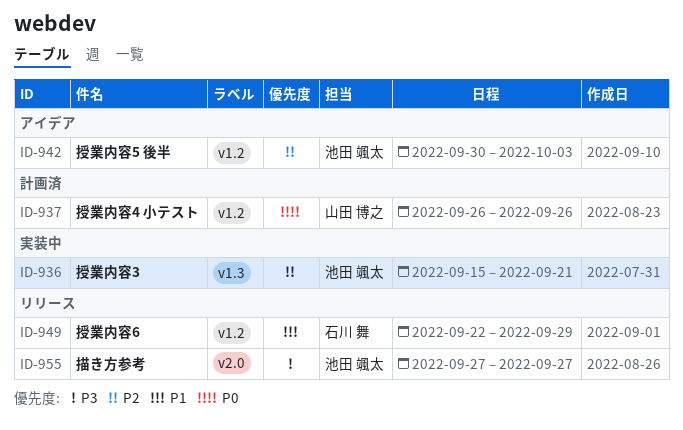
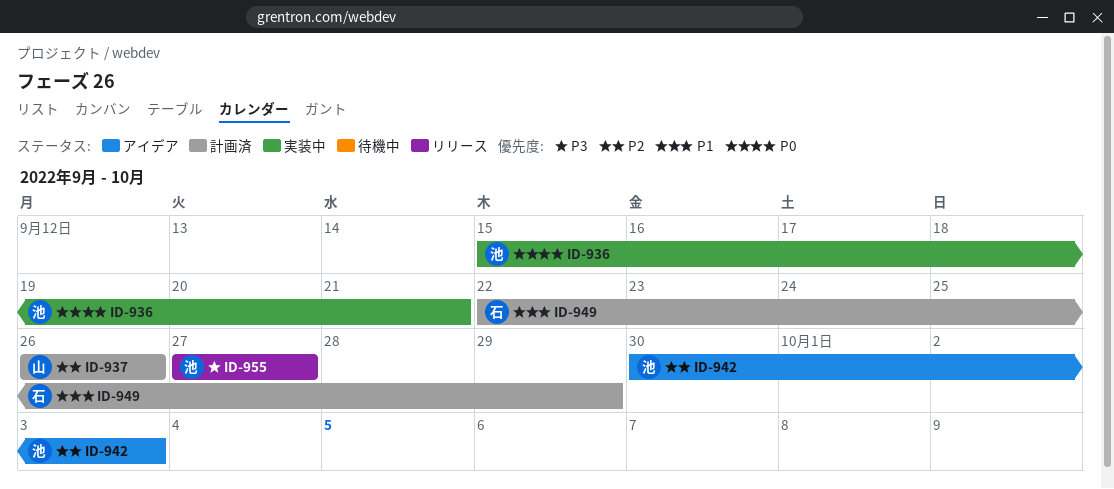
ID-936, priority: P2 -> P0
ID-937, priority: P0 -> P2
ID-949, status: リリース -> 計画済

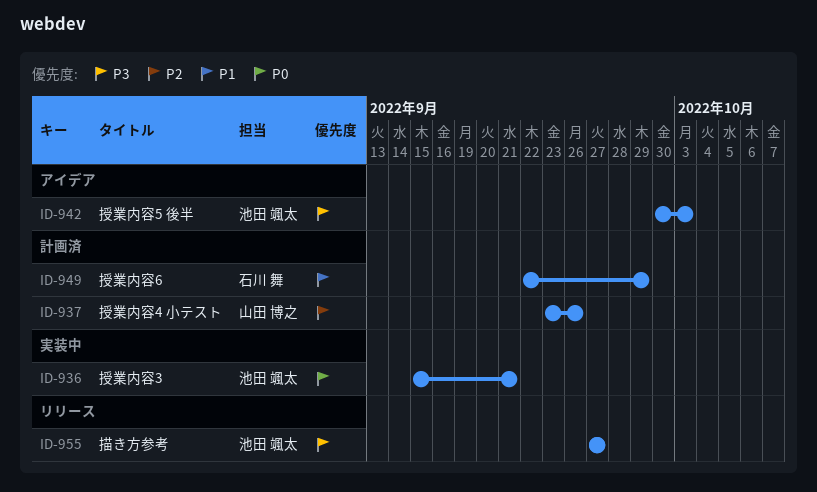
ID-937, start: Sep 26 -> Sep 23
ID-942, priority: P2 -> P3

